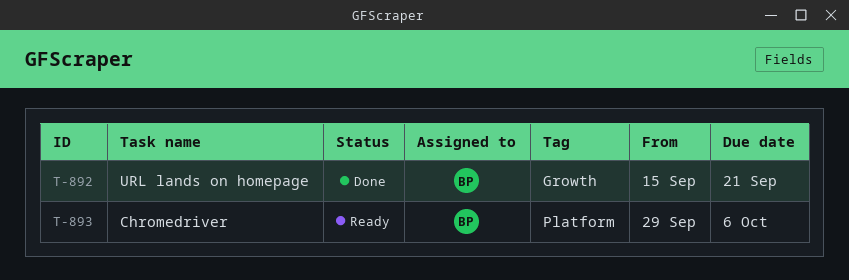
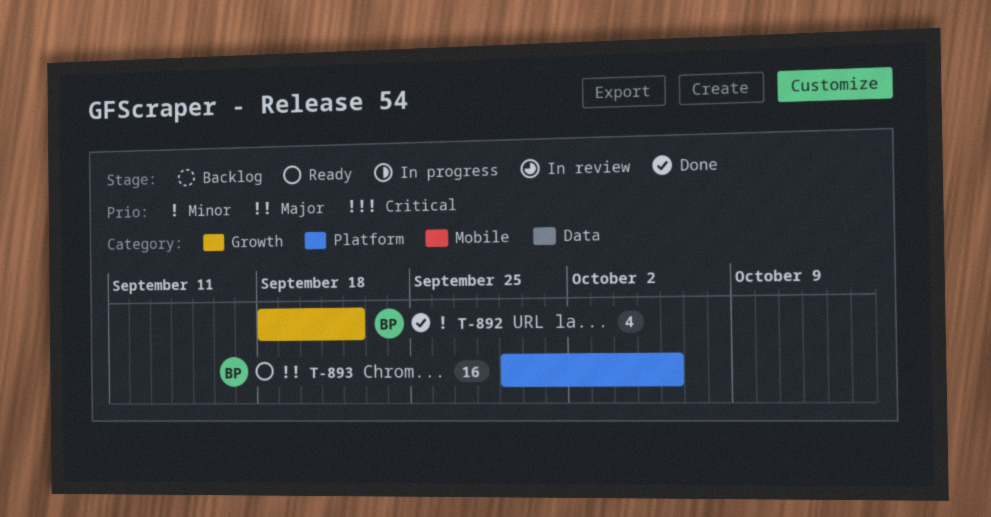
T-892, start: Sep 15 -> Sep 18
T-892, due: Sep 21 -> Sep 22

